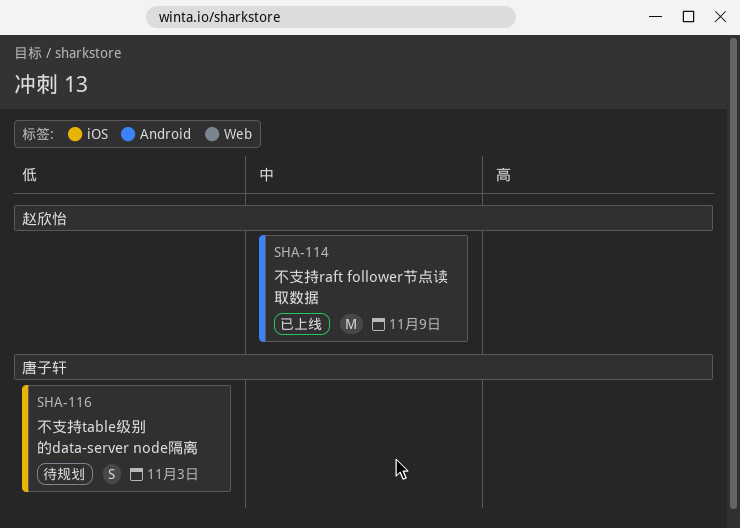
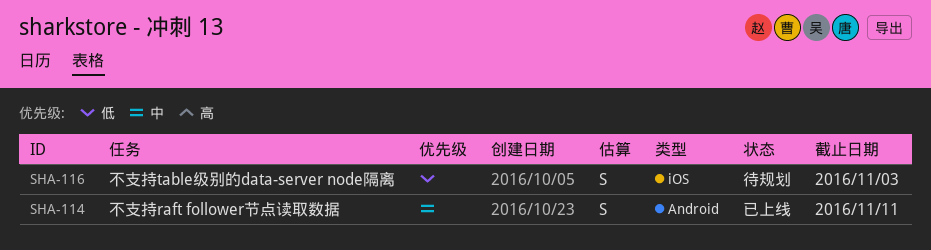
SHA-114, estimate: M -> S
SHA-114, due: Nov 9 -> Nov 11

